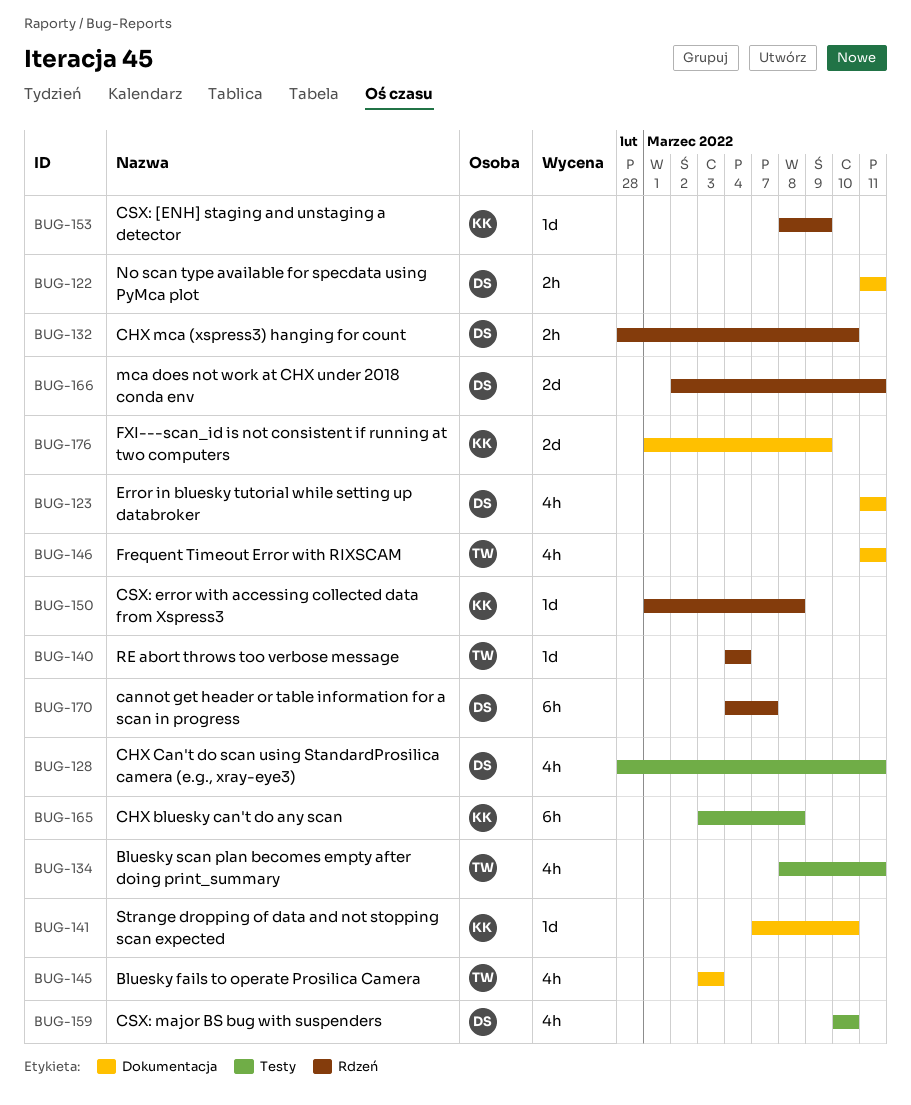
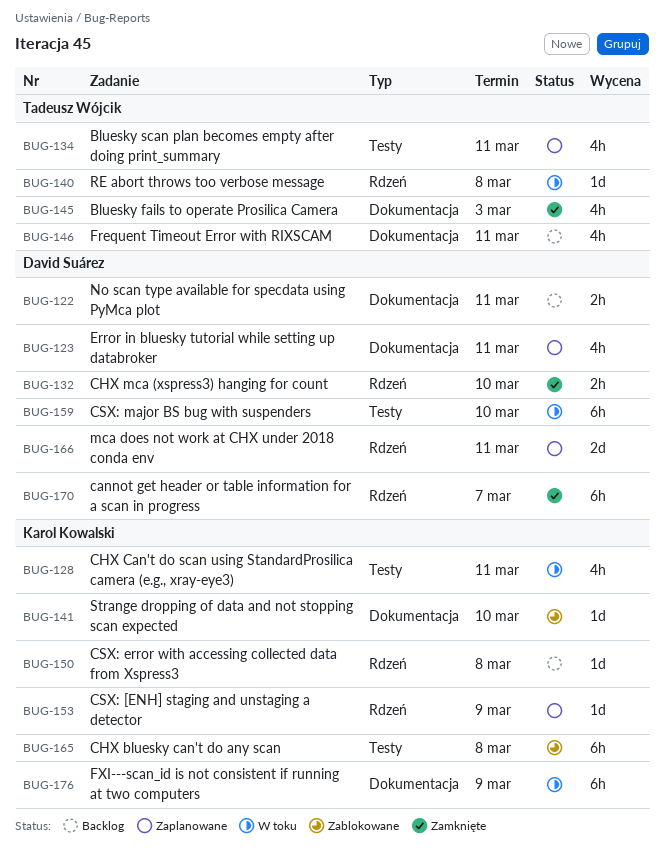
BUG-128, owner: David Suárez -> Karol Kowalski
BUG-140, due: Mar 4 -> Mar 8
BUG-159, estimate: 4h -> 6h
BUG-176, estimate: 2d -> 6h

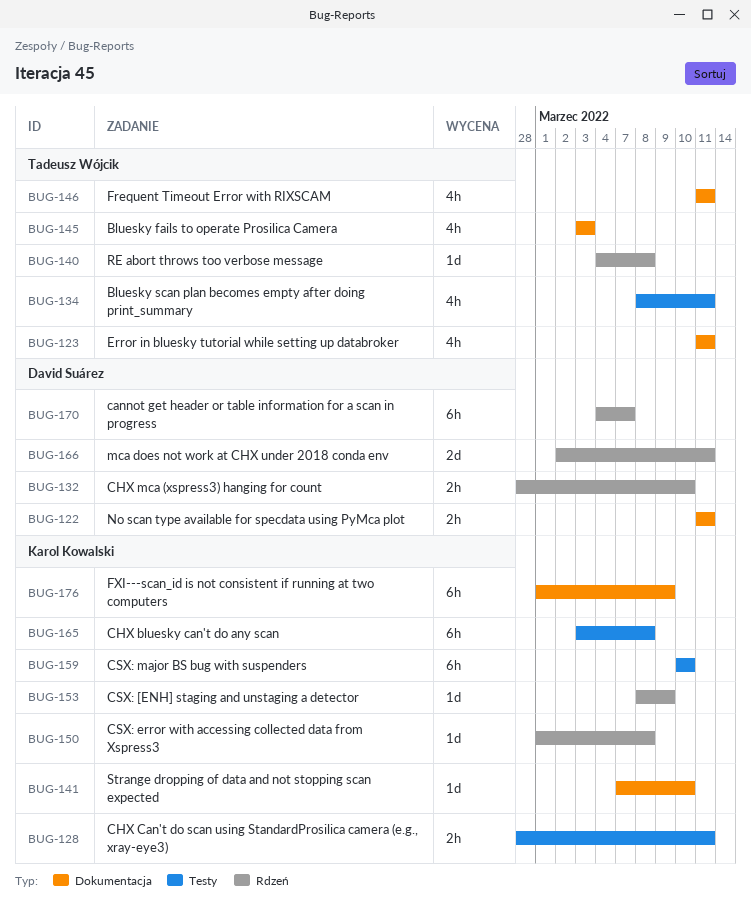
BUG-123, owner: David Suárez -> Tadeusz Wójcik
BUG-128, estimate: 4h -> 2h
BUG-159, owner: David Suárez -> Karol Kowalski

